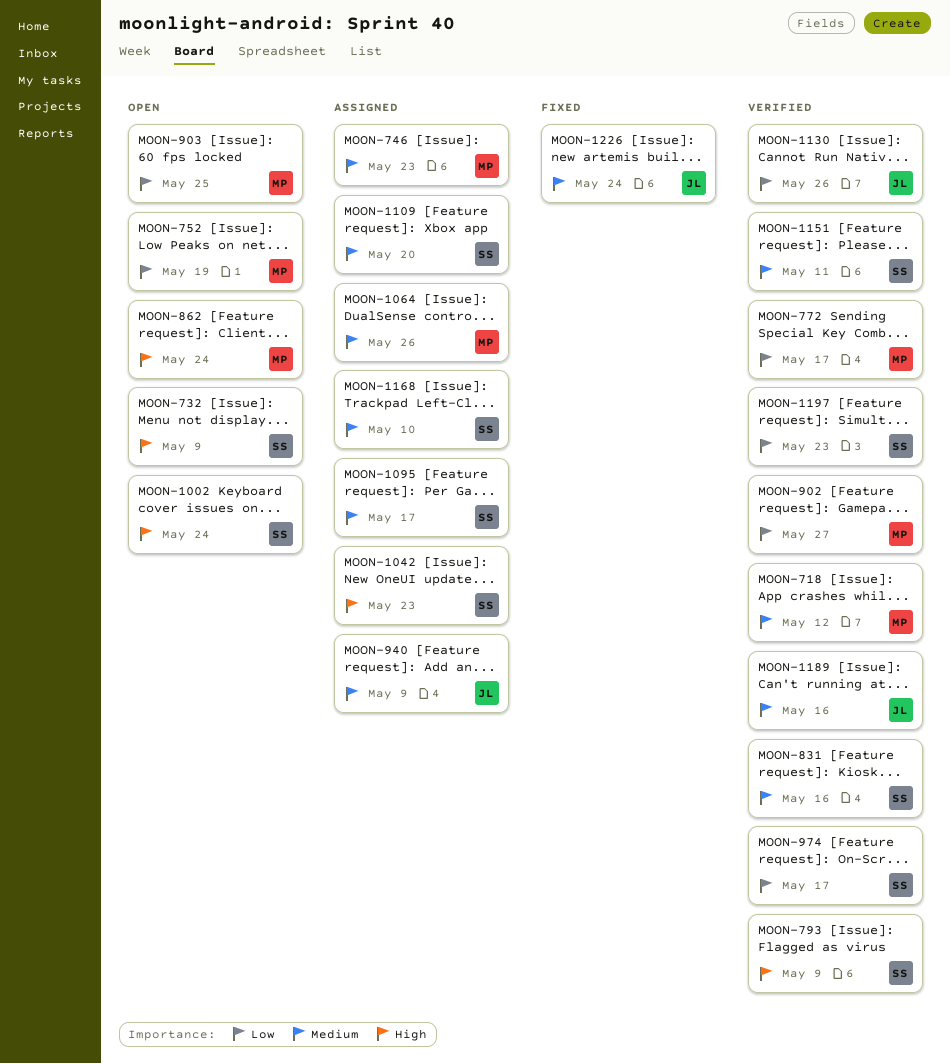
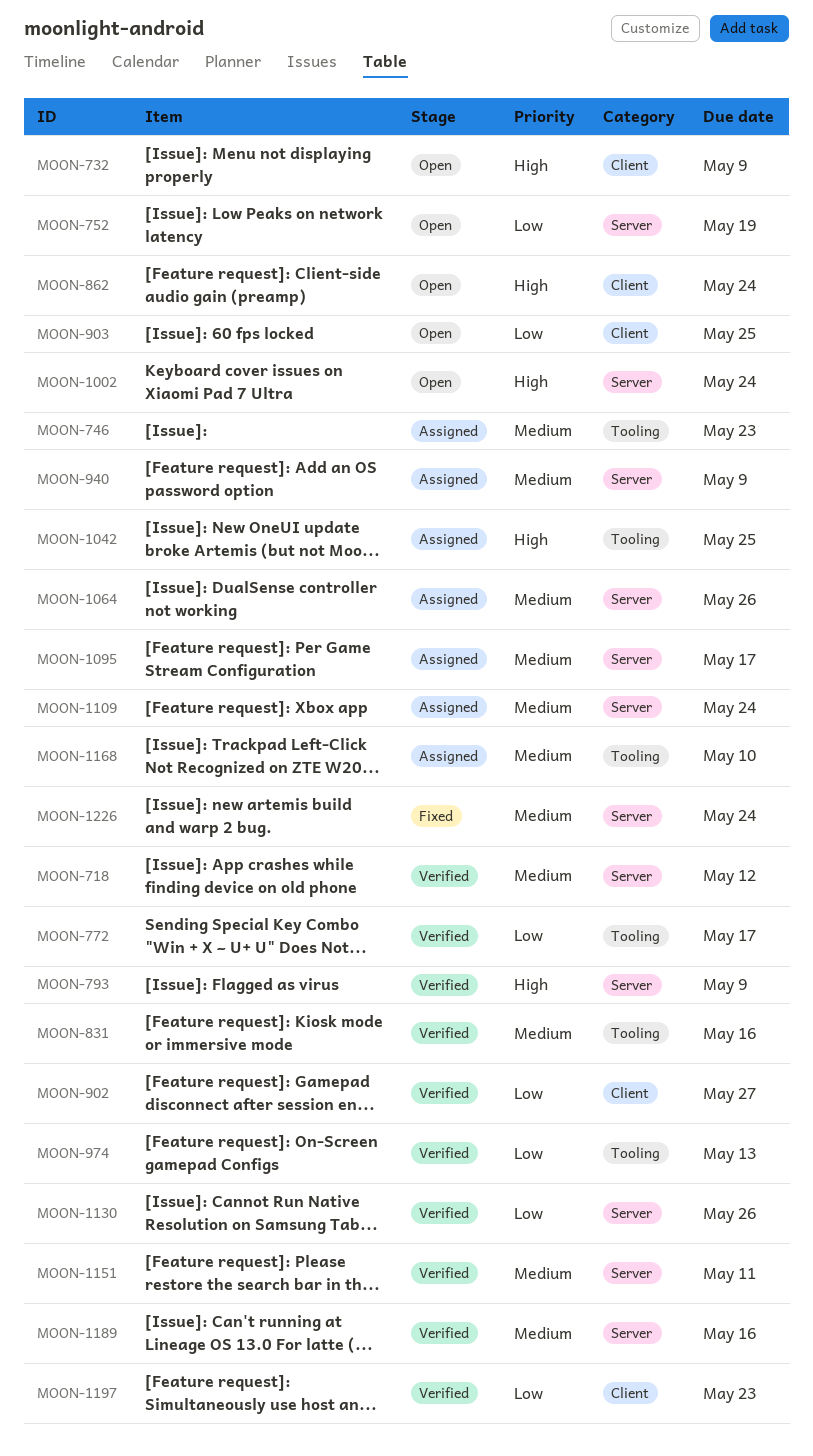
MOON-974, due: May 17 -> May 13
MOON-1042, due: May 23 -> May 25
MOON-1109, due: May 20 -> May 24

